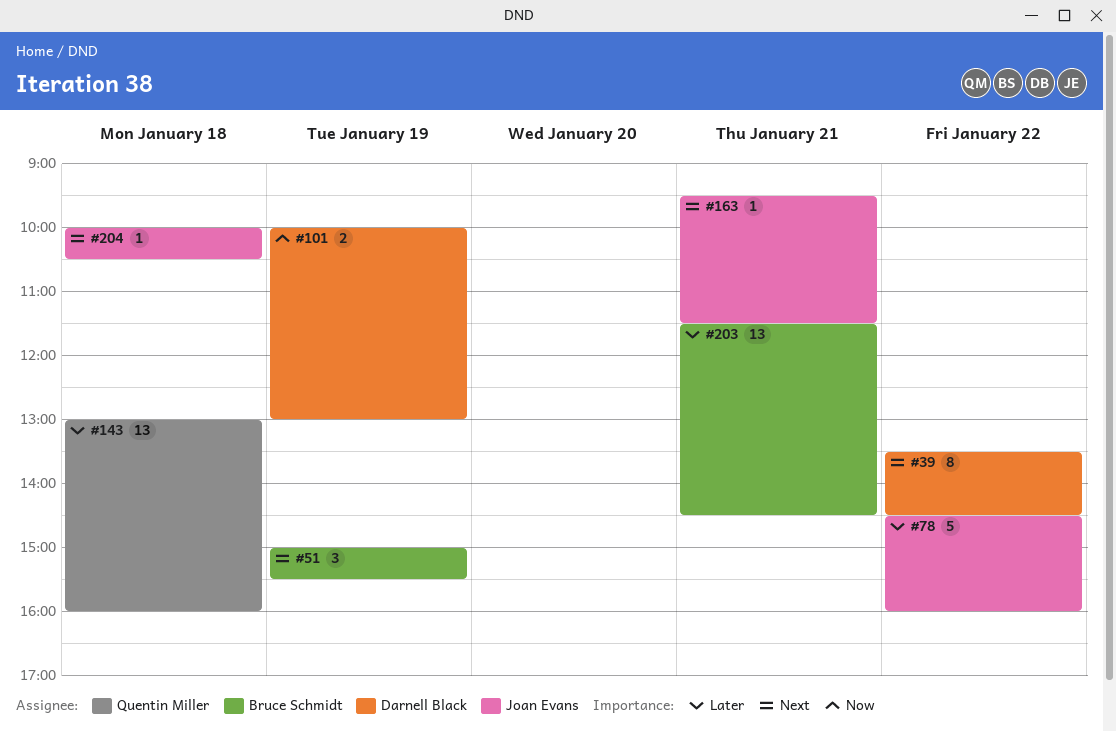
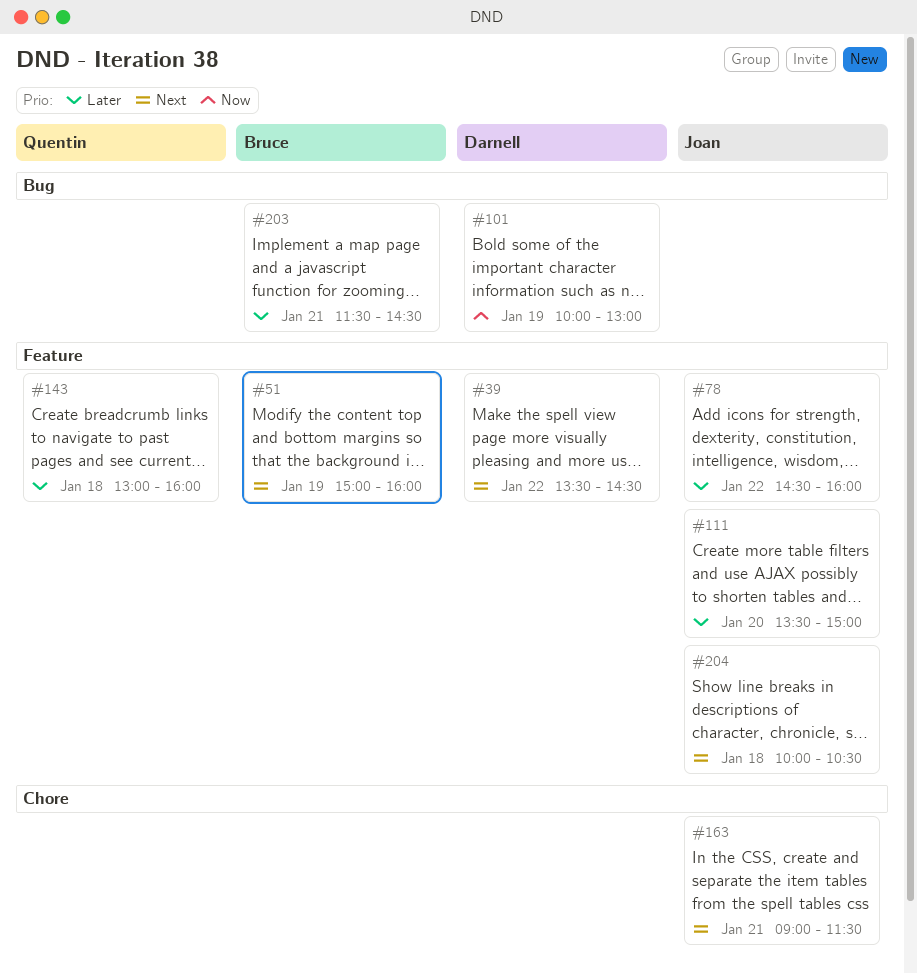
#51, ends: 15:30 -> 16:00
#111: none -> present
#163, begins: 09:30 -> 09:00

